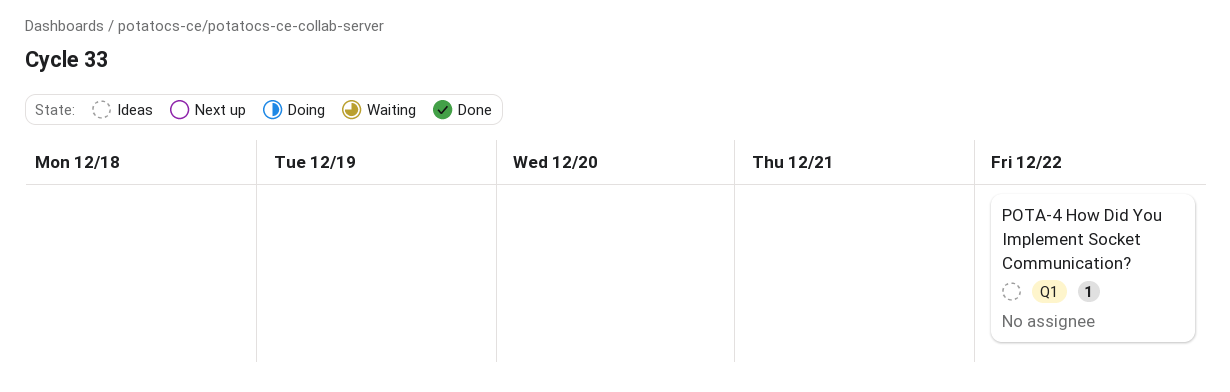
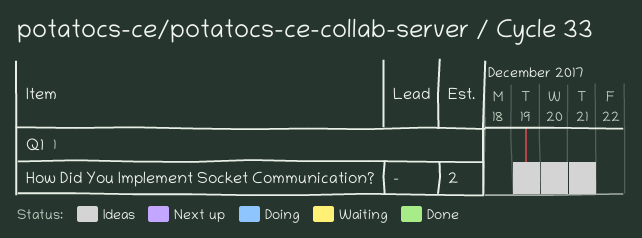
How Did You Implement Socket Communication?, estimate: 1 -> 2
How Did You Implement Socket Communication?, due: Dec 22 -> Dec 21

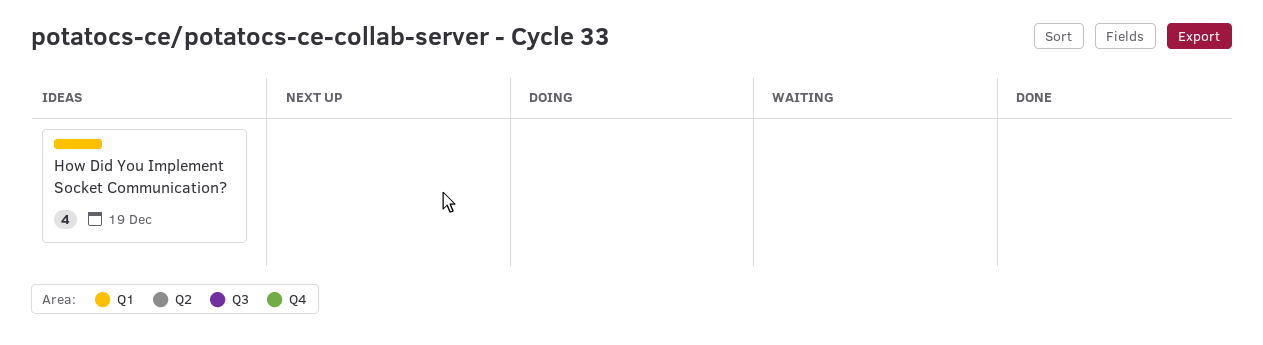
How Did You Implement Socket Communication?, estimate: 2 -> 4
How Did You Implement Socket Communication?, due: Dec 21 -> Dec 19

